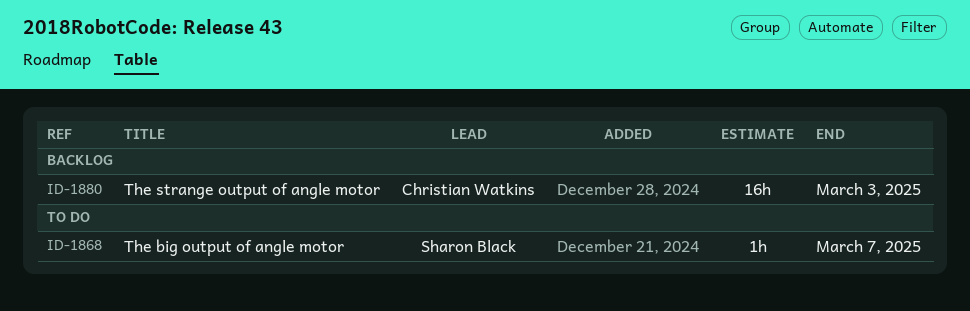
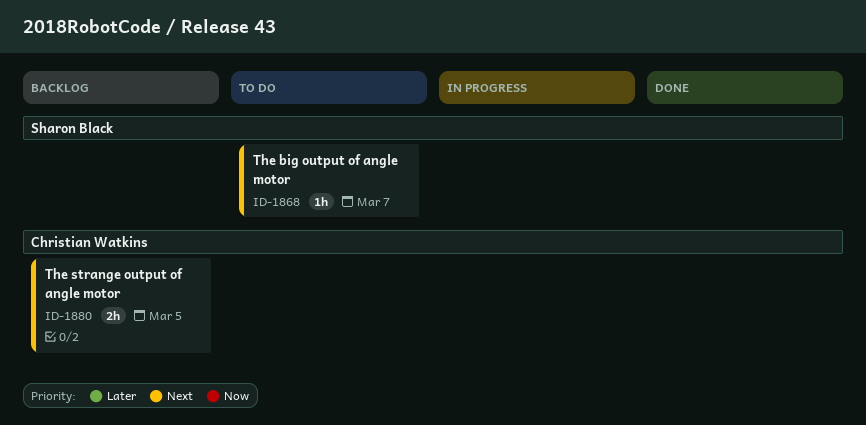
ID-1880, estimate: 16h -> 2h
ID-1880, due: Mar 3 -> Mar 5

